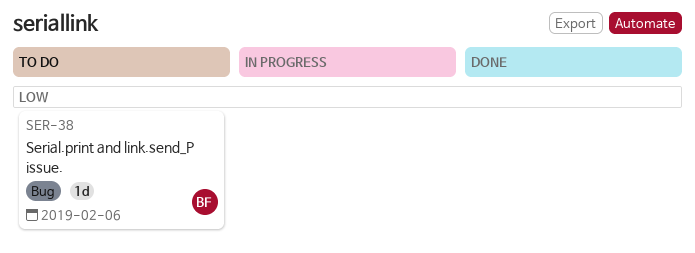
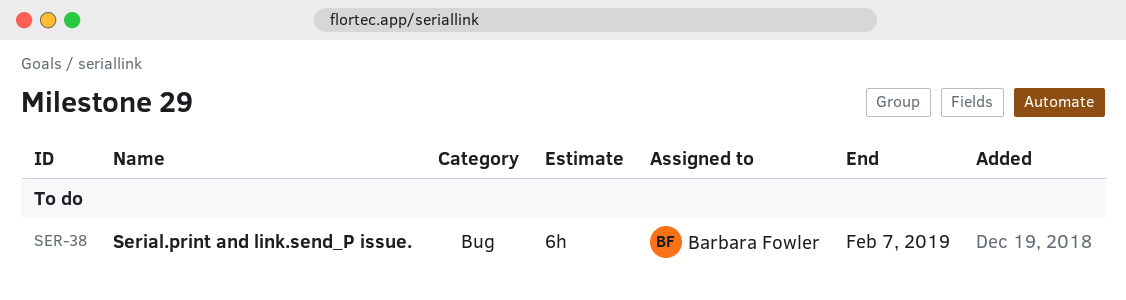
SER-38, estimate: 1d -> 6h
SER-38, due: Feb 6 -> Feb 7

